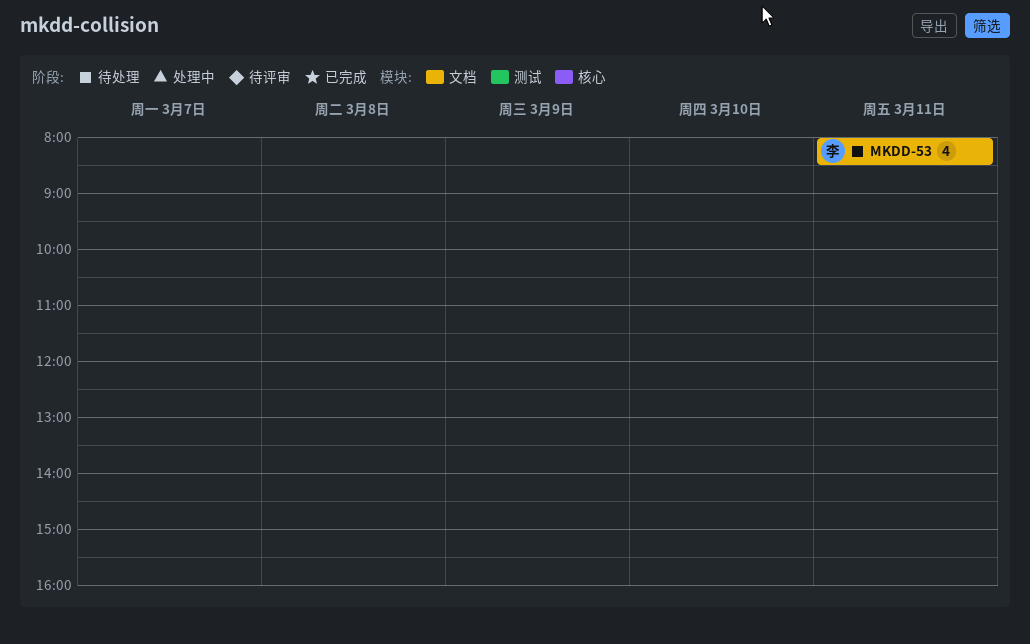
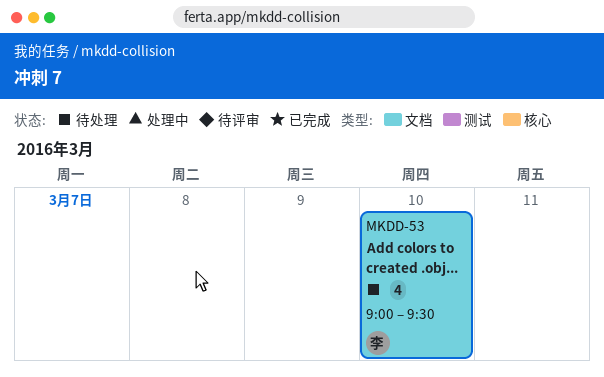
MKDD-53, day: Mar 11 -> Mar 10
MKDD-53, begins: 08:00 -> 09:00
MKDD-53, ends: 08:30 -> 09:30

